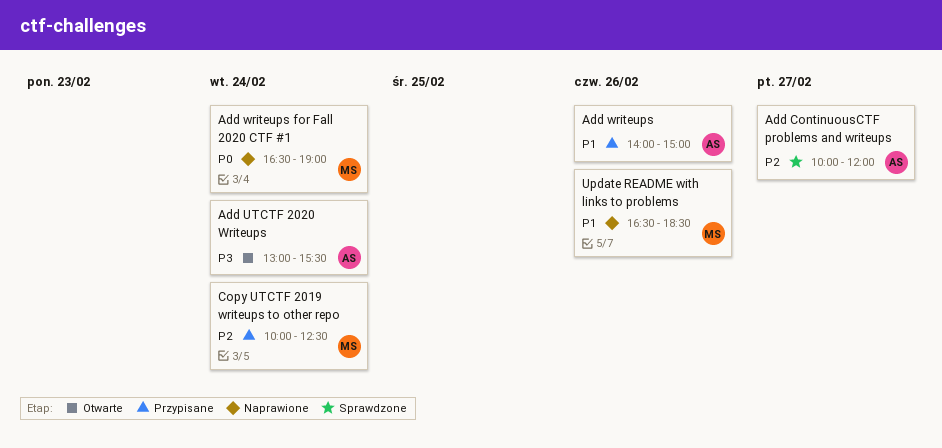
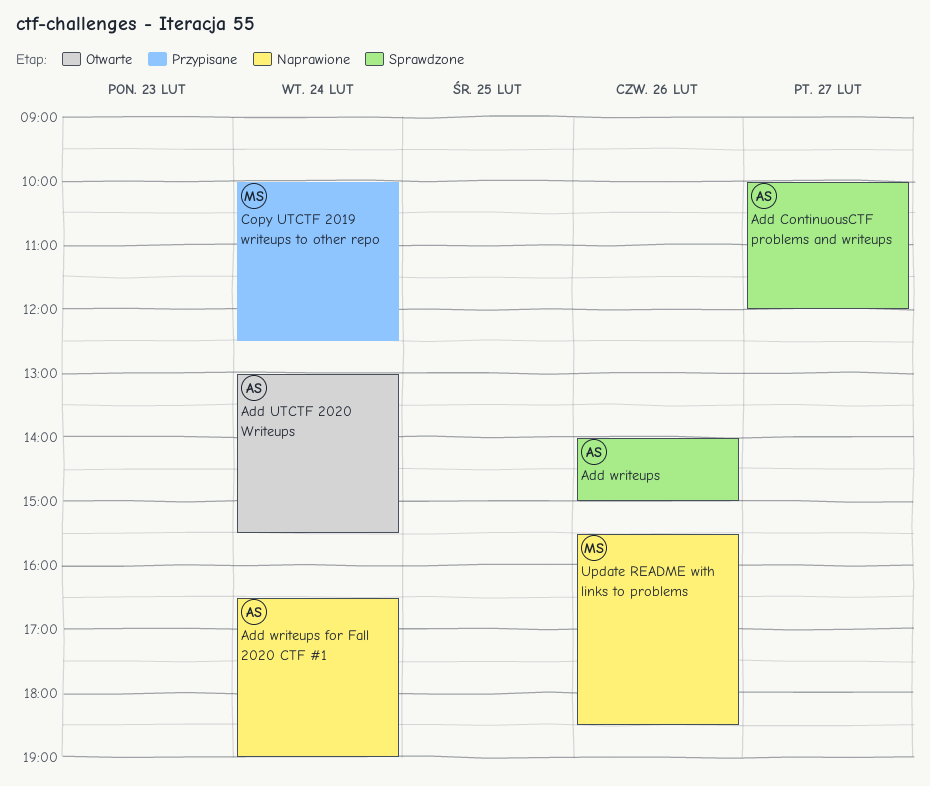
Add writeups, status: Przypisane -> Sprawdzone
Add writeups for Fall 2020 CTF #1, owner: MS -> AS
Update README with links to problems, begins: 16:30 -> 15:30

